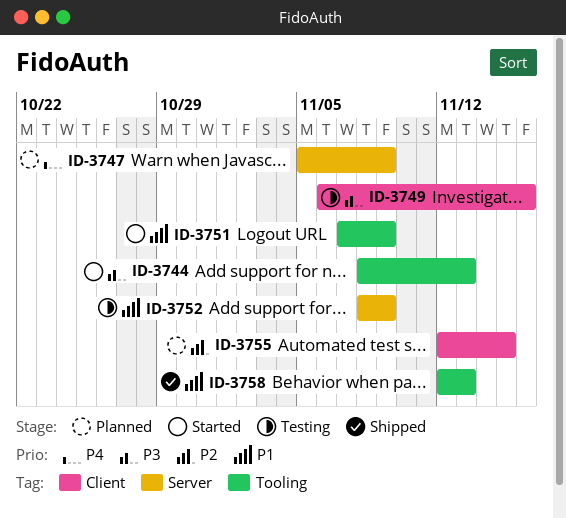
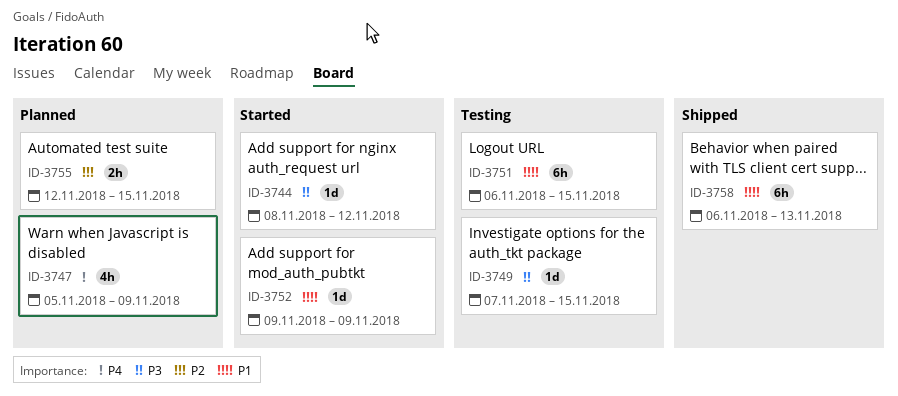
ID-3744, due: Nov 13 -> Nov 12
ID-3749, start: Nov 6 -> Nov 7
ID-3749, due: Nov 16 -> Nov 15
ID-3751, status: Started -> Testing
ID-3751, start: Nov 7 -> Nov 6
ID-3751, due: Nov 9 -> Nov 15
ID-3752, status: Testing -> Started
ID-3752, start: Nov 8 -> Nov 9
ID-3758, start: Nov 12 -> Nov 6

